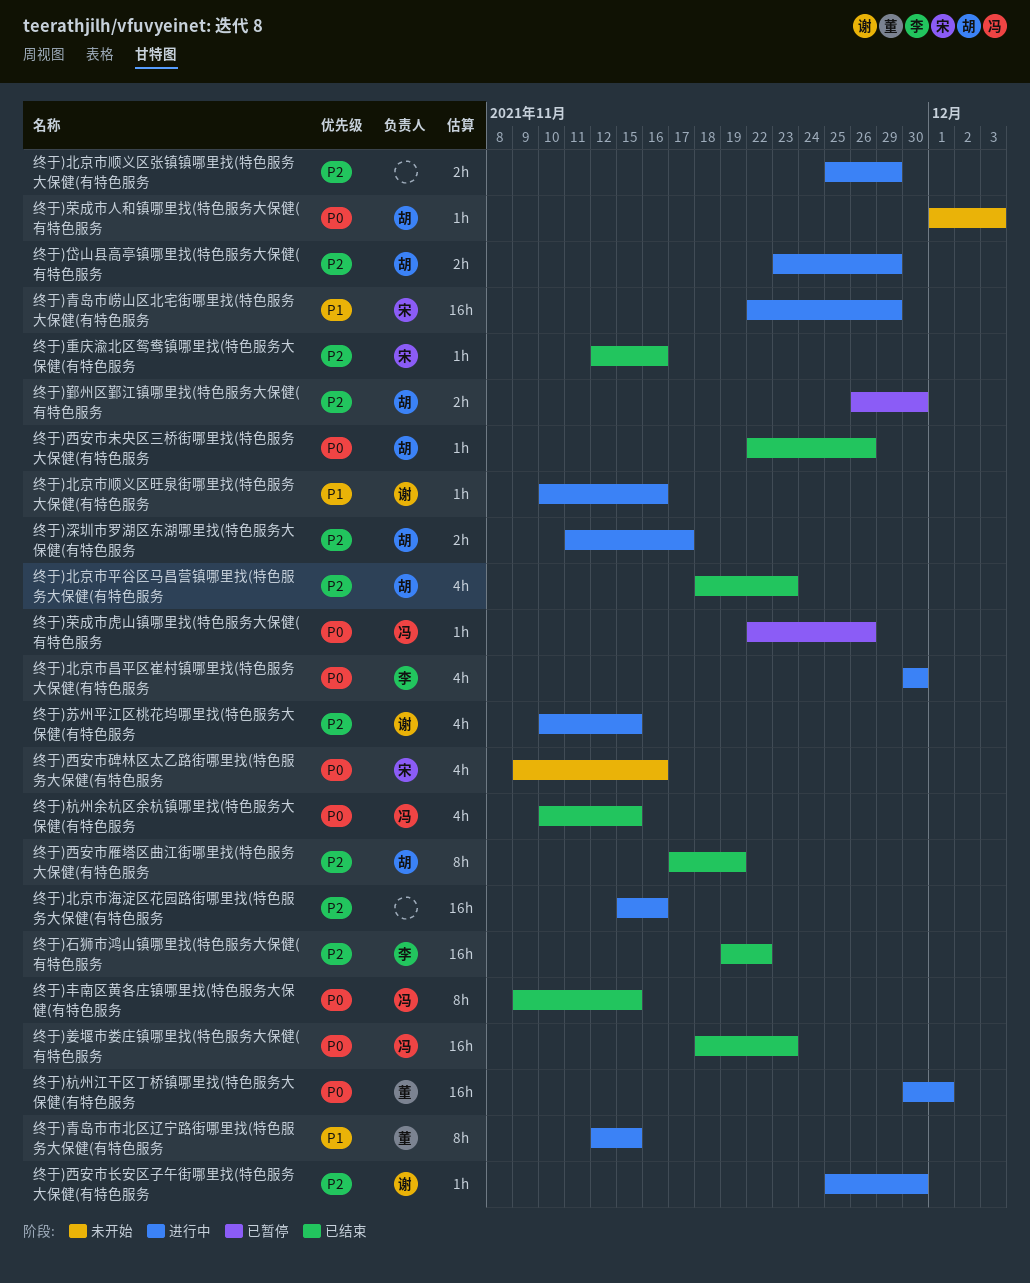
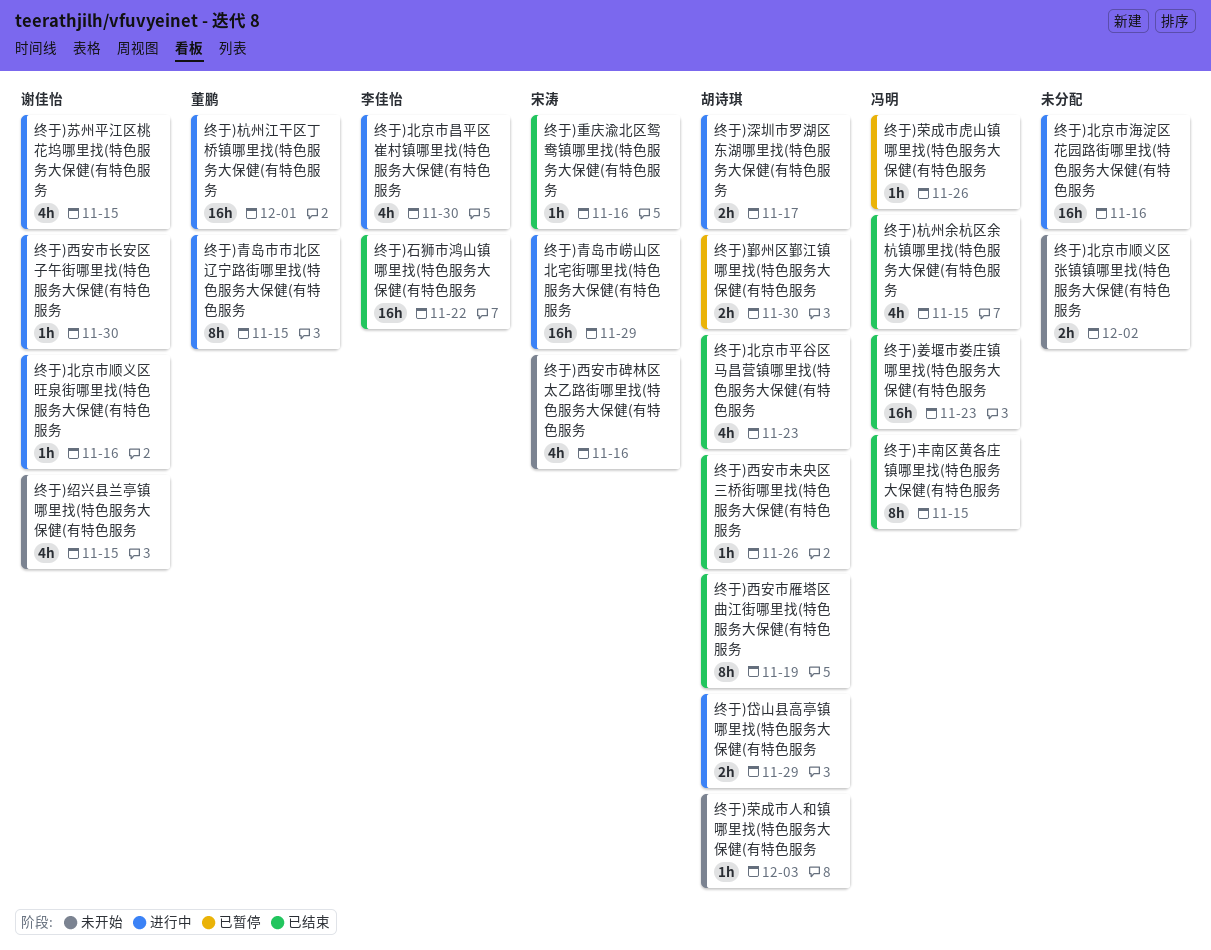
终于)北京市顺义区张镇镇哪里找(特色服务大保健(有特色服务, status: 进行中 -> 未开始
终于)北京市顺义区张镇镇哪里找(特色服务大保健(有特色服务, due: Nov 29 -> Dec 2
终于)绍兴县兰亭镇哪里找(特色服务大保健(有特色服务: none -> present

